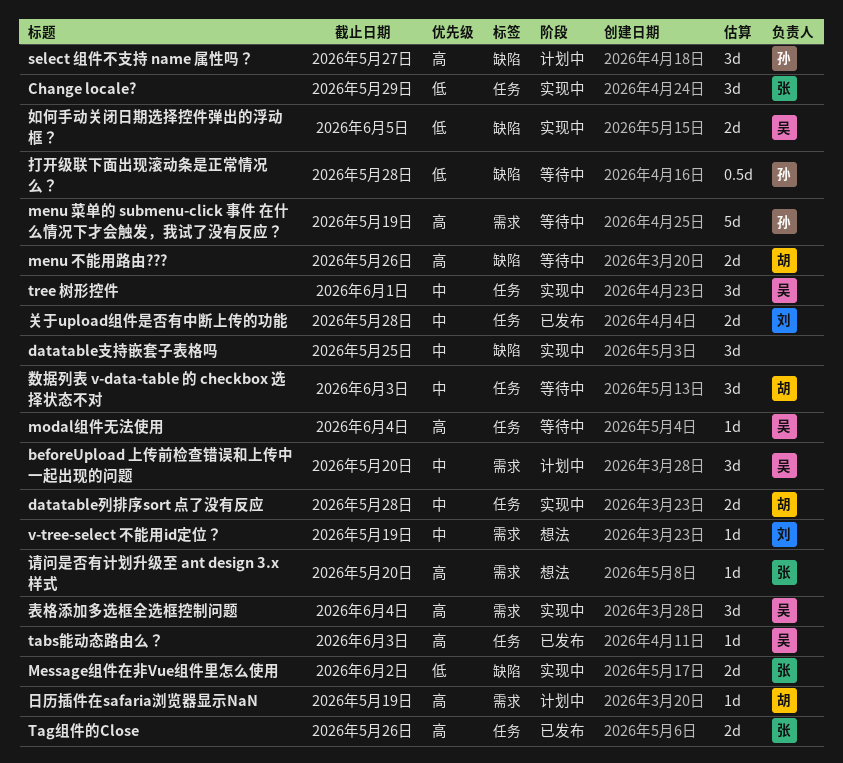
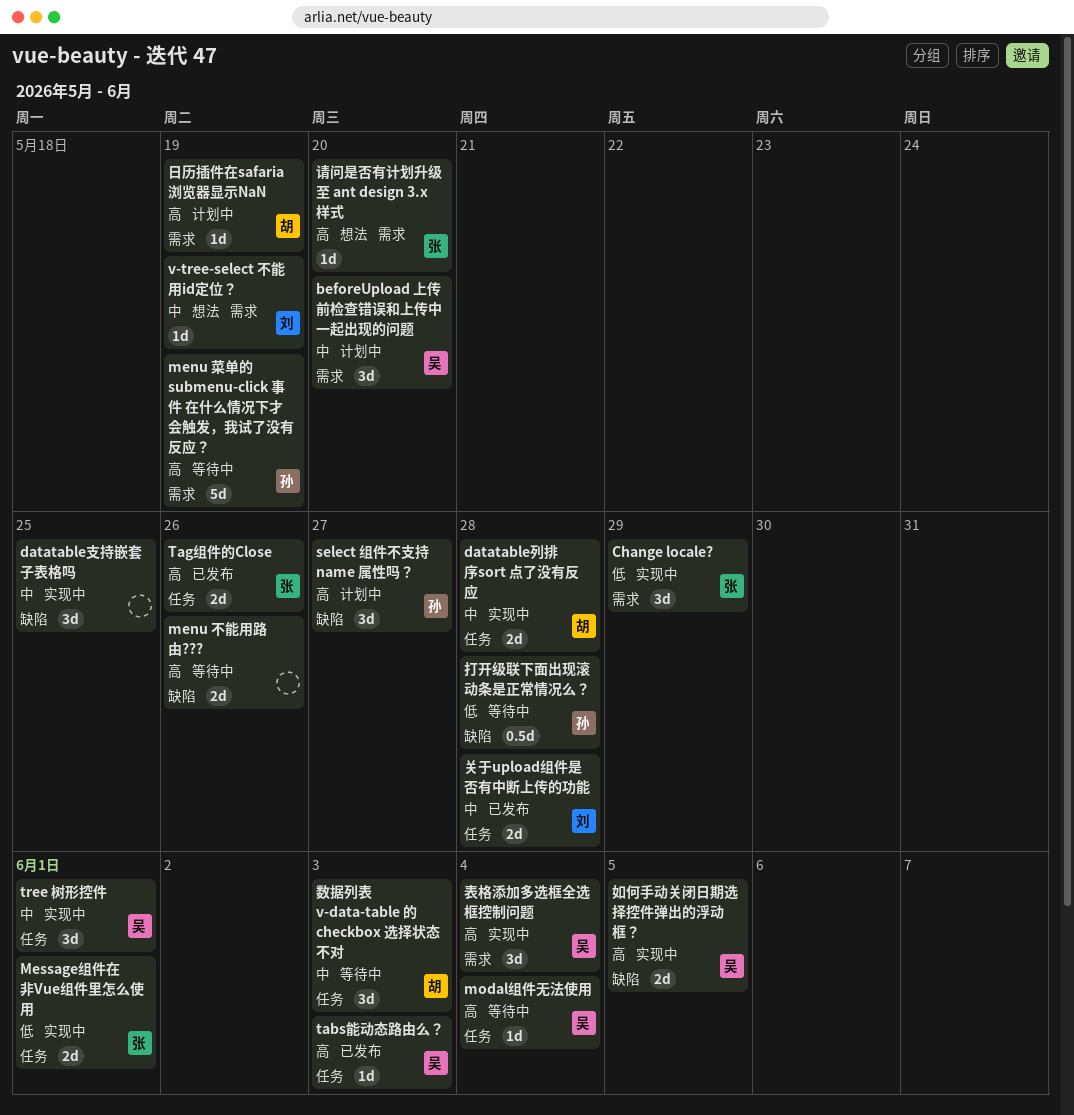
Change locale?, label: 任务 -> 需求
menu 不能用路由???, owner: 胡 -> none
Message组件在非Vue组件里怎么使用, label: 缺陷 -> 任务
Message组件在非Vue组件里怎么使用, due: Jun 2 -> Jun 1
如何手动关闭日期选择控件弹出的浮动框？, priority: 低 -> 高

